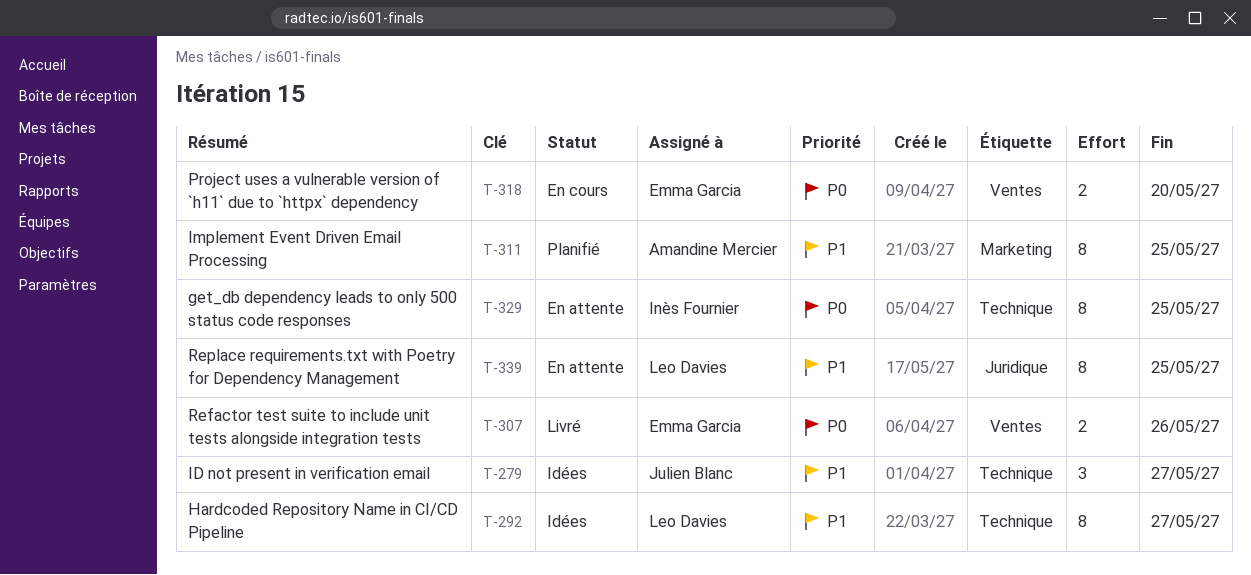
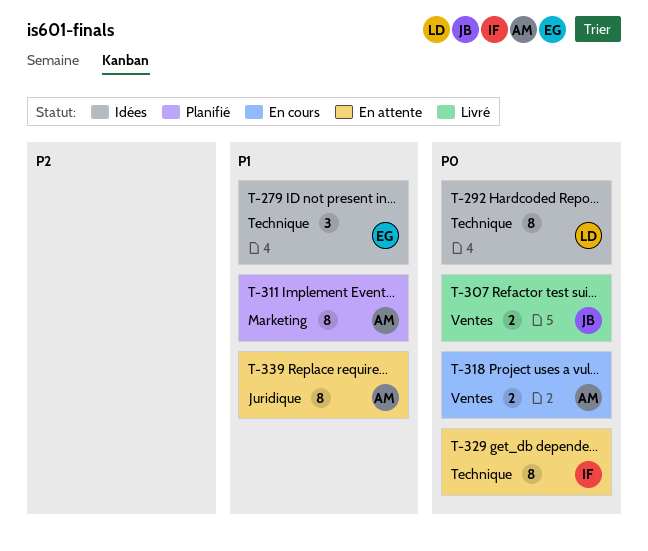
T-279, owner: Julien Blanc -> Emma Garcia
T-292, priority: P1 -> P0
T-307, owner: Emma Garcia -> Julien Blanc
T-318, owner: Emma Garcia -> Amandine Mercier
T-339, owner: Leo Davies -> Amandine Mercier

